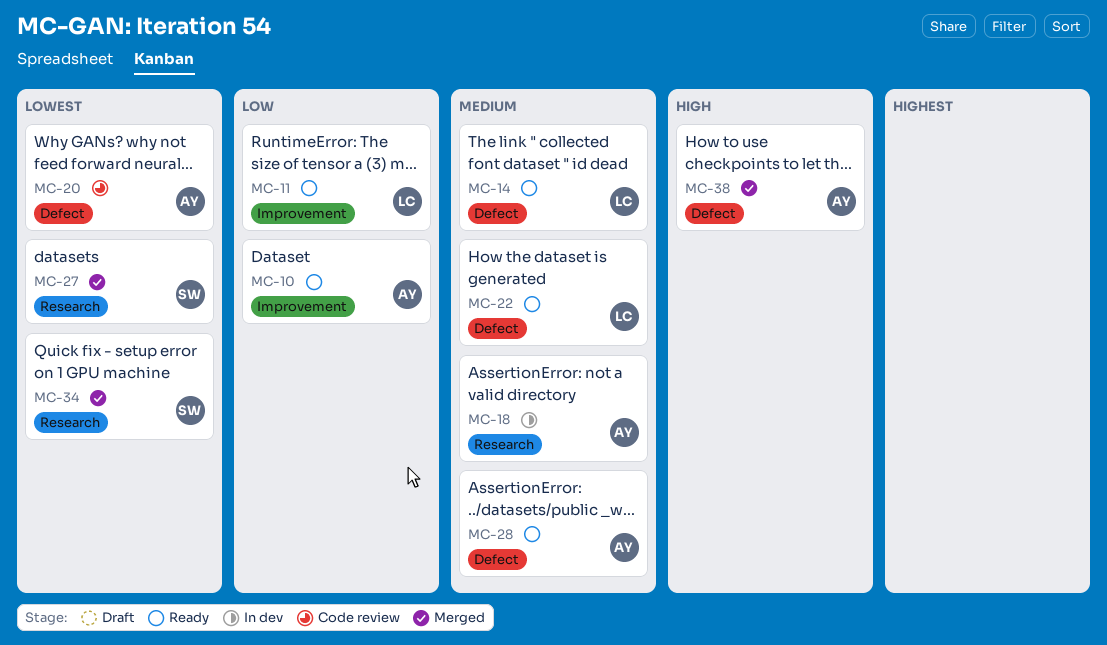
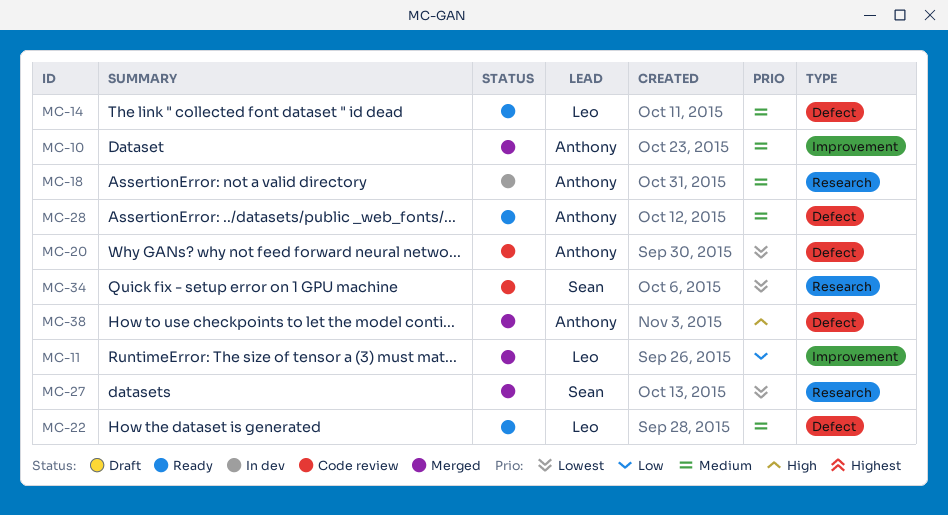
MC-10, status: Ready -> Merged
MC-10, priority: Low -> Medium
MC-11, status: Ready -> Merged
MC-34, status: Merged -> Code review

